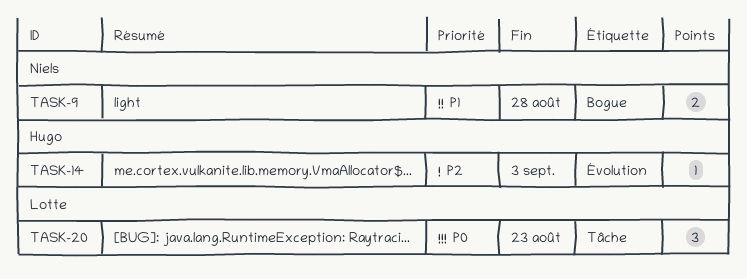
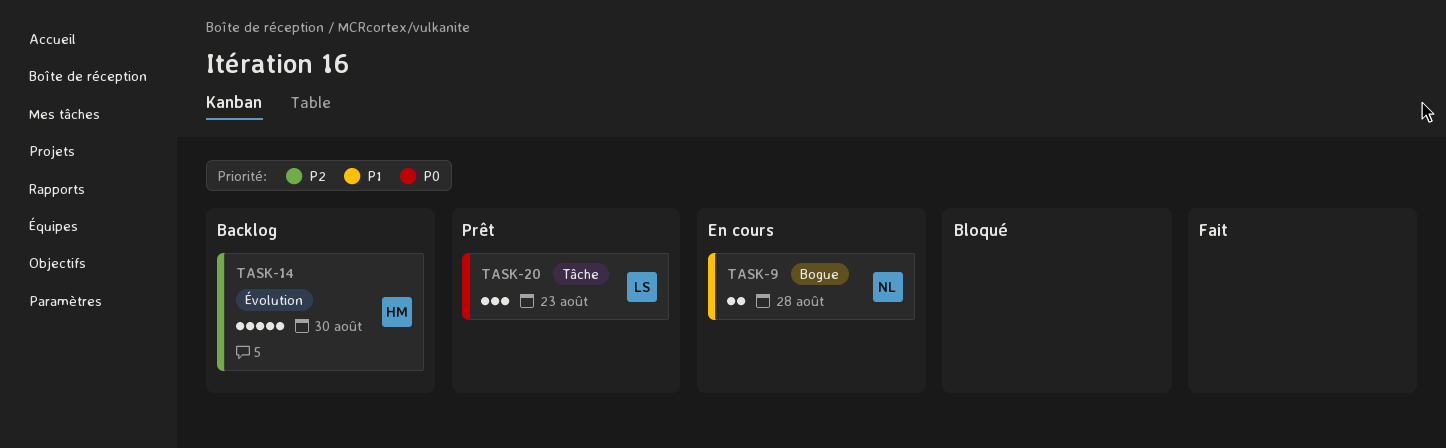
TASK-14, estimate: 1 -> 5
TASK-14, due: Sep 3 -> Aug 30

